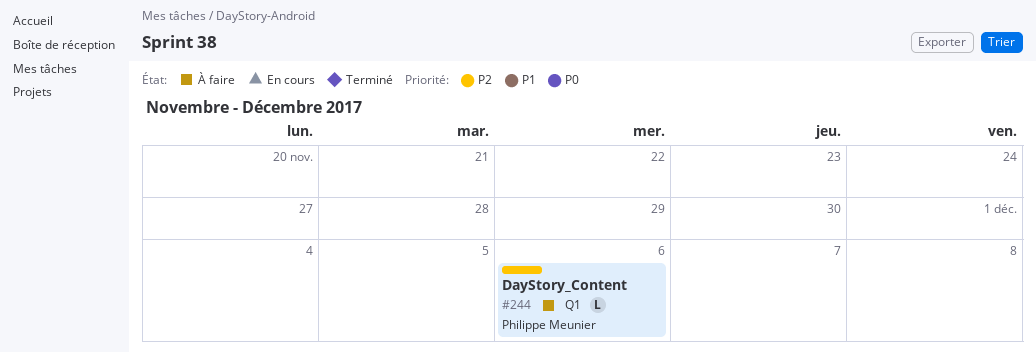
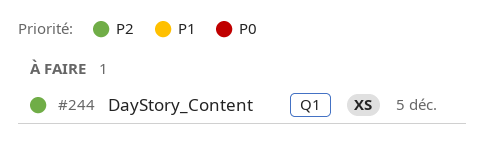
#244, estimate: L -> XS
#244, due: Dec 6 -> Dec 5

